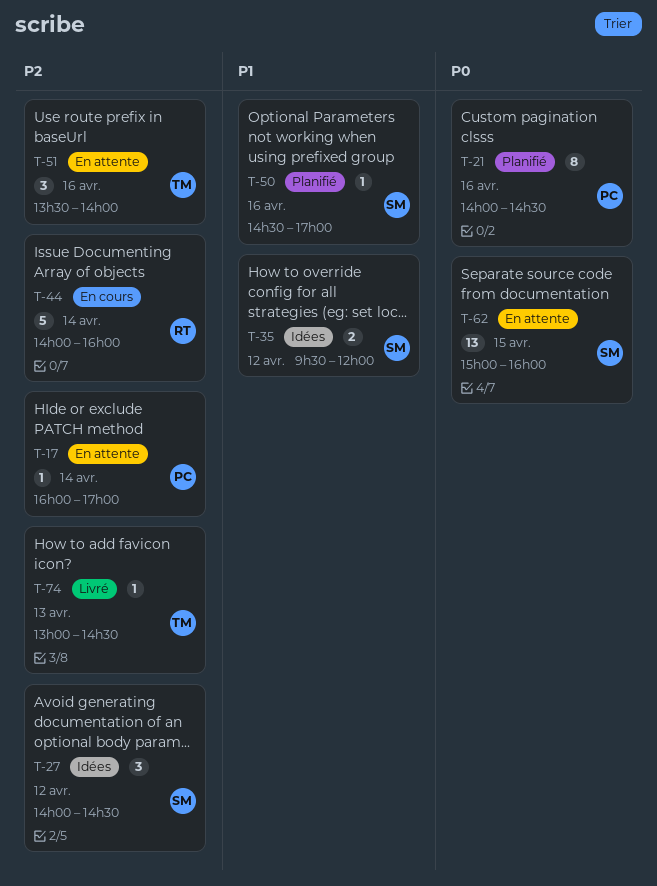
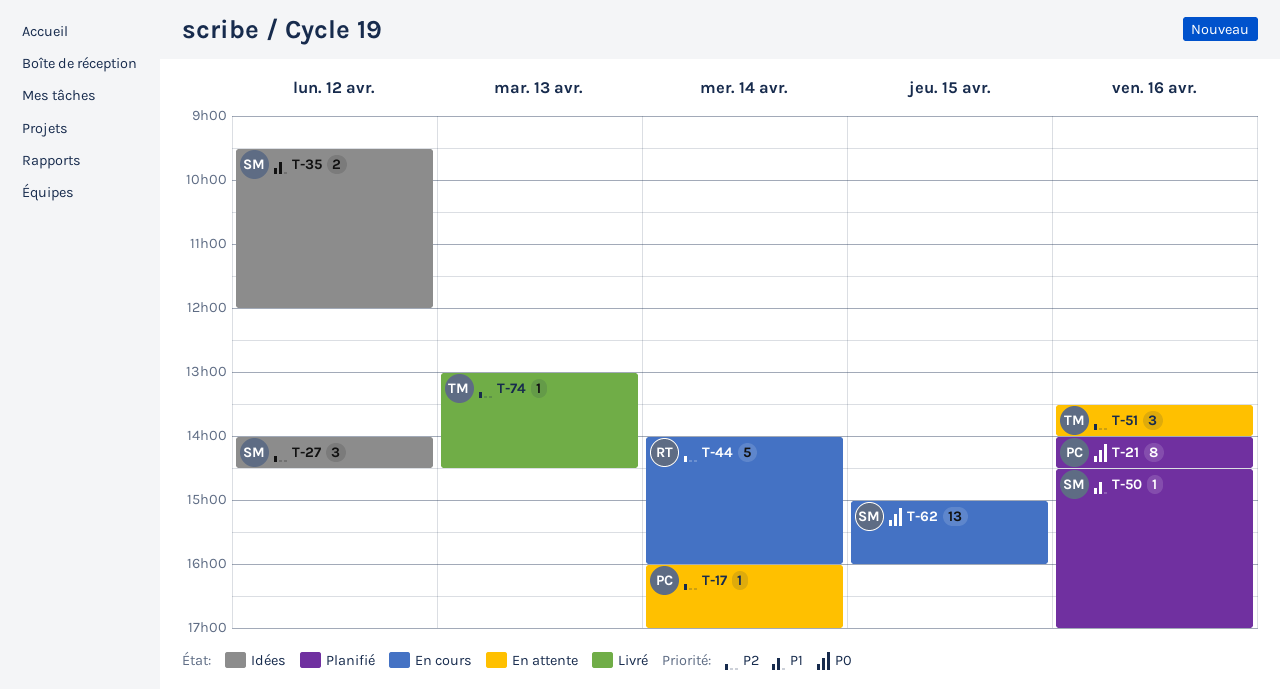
T-62, status: En attente -> En cours

